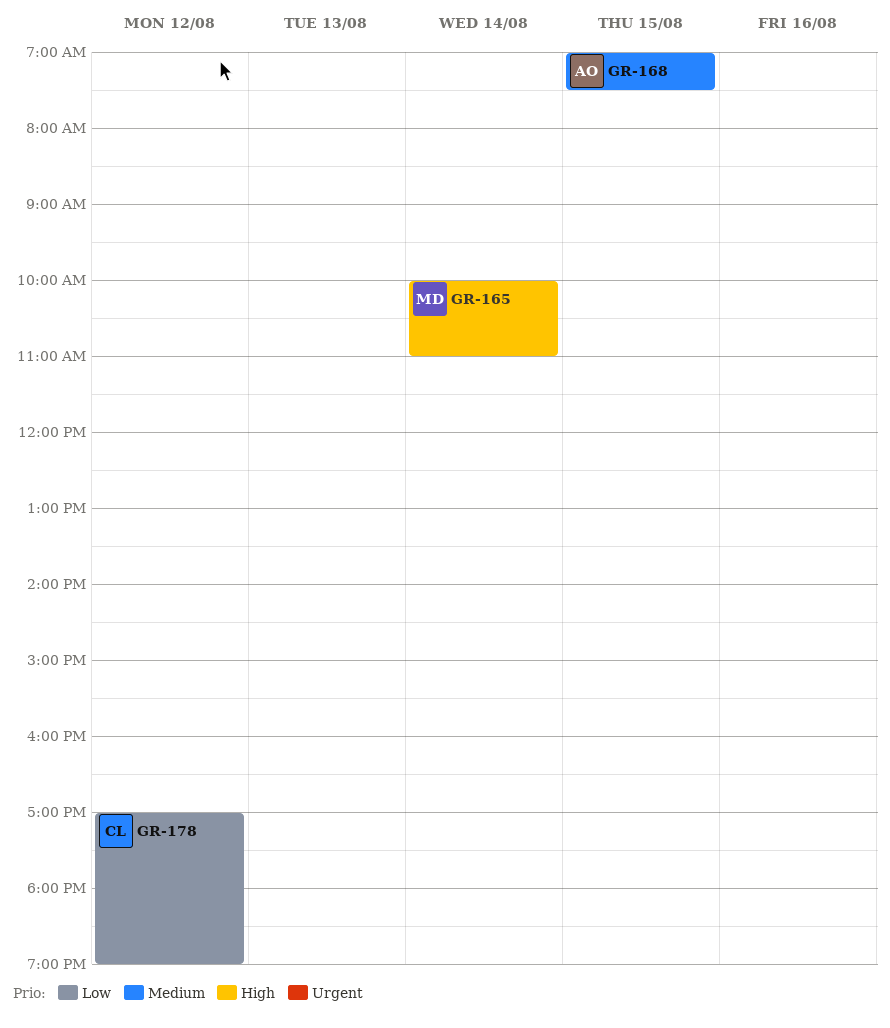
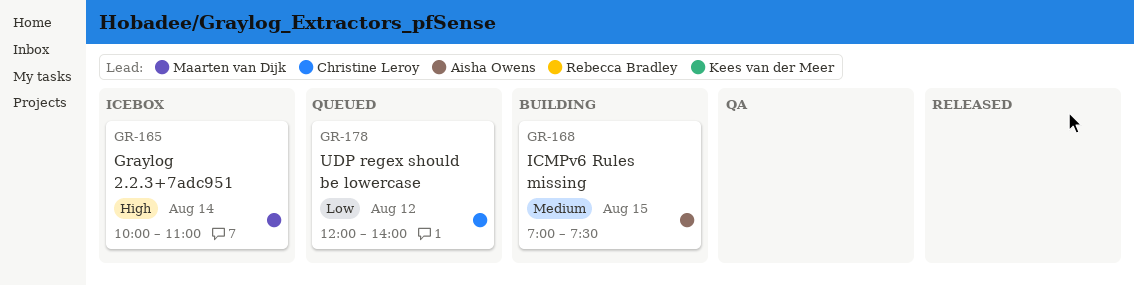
GR-178, begins: 17:00 -> 12:00
GR-178, ends: 19:00 -> 14:00

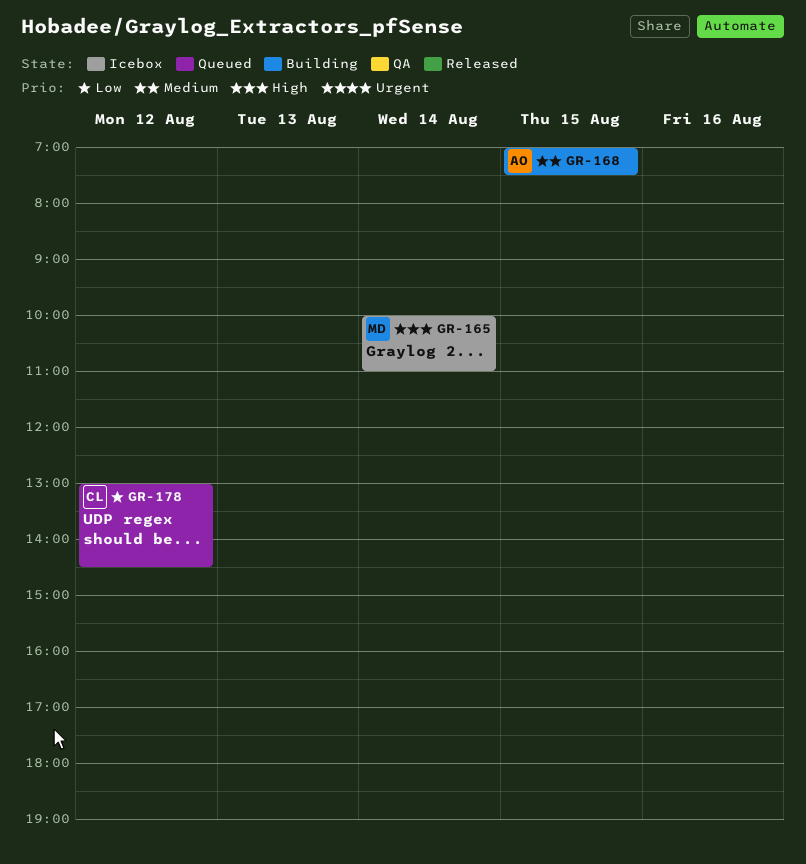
GR-178, begins: 12:00 -> 13:00
GR-178, ends: 14:00 -> 14:30

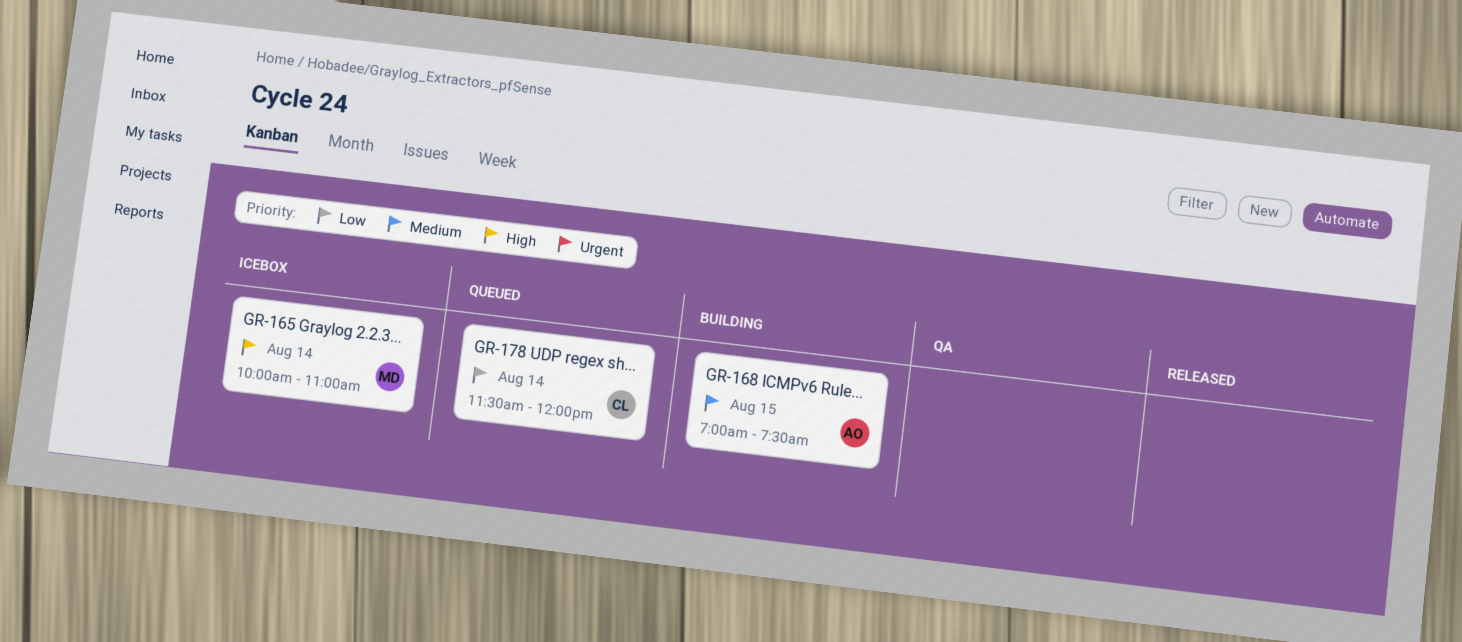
GR-178, day: Aug 12 -> Aug 14
GR-178, begins: 13:00 -> 11:30
GR-178, ends: 14:30 -> 12:00

